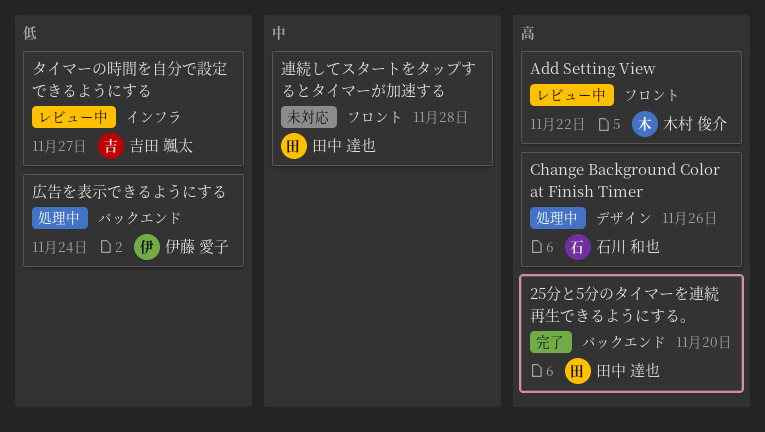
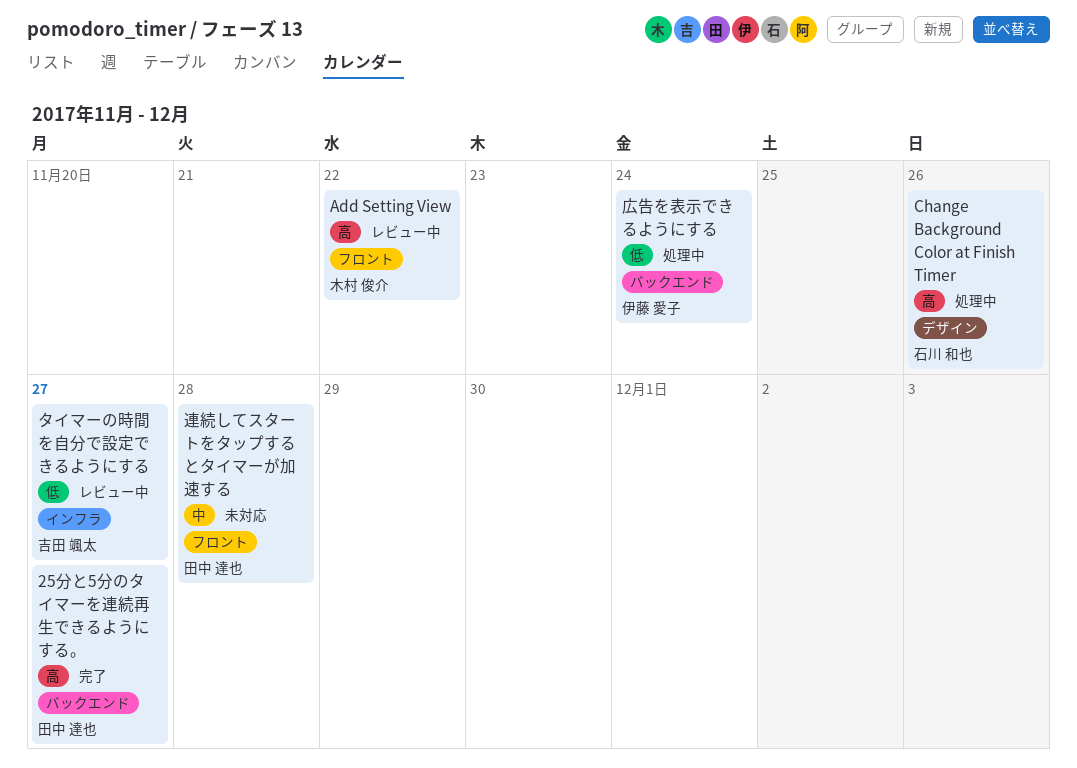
25分と5分のタイマーを連続再生できるようにする。, due: Nov 20 -> Nov 27

